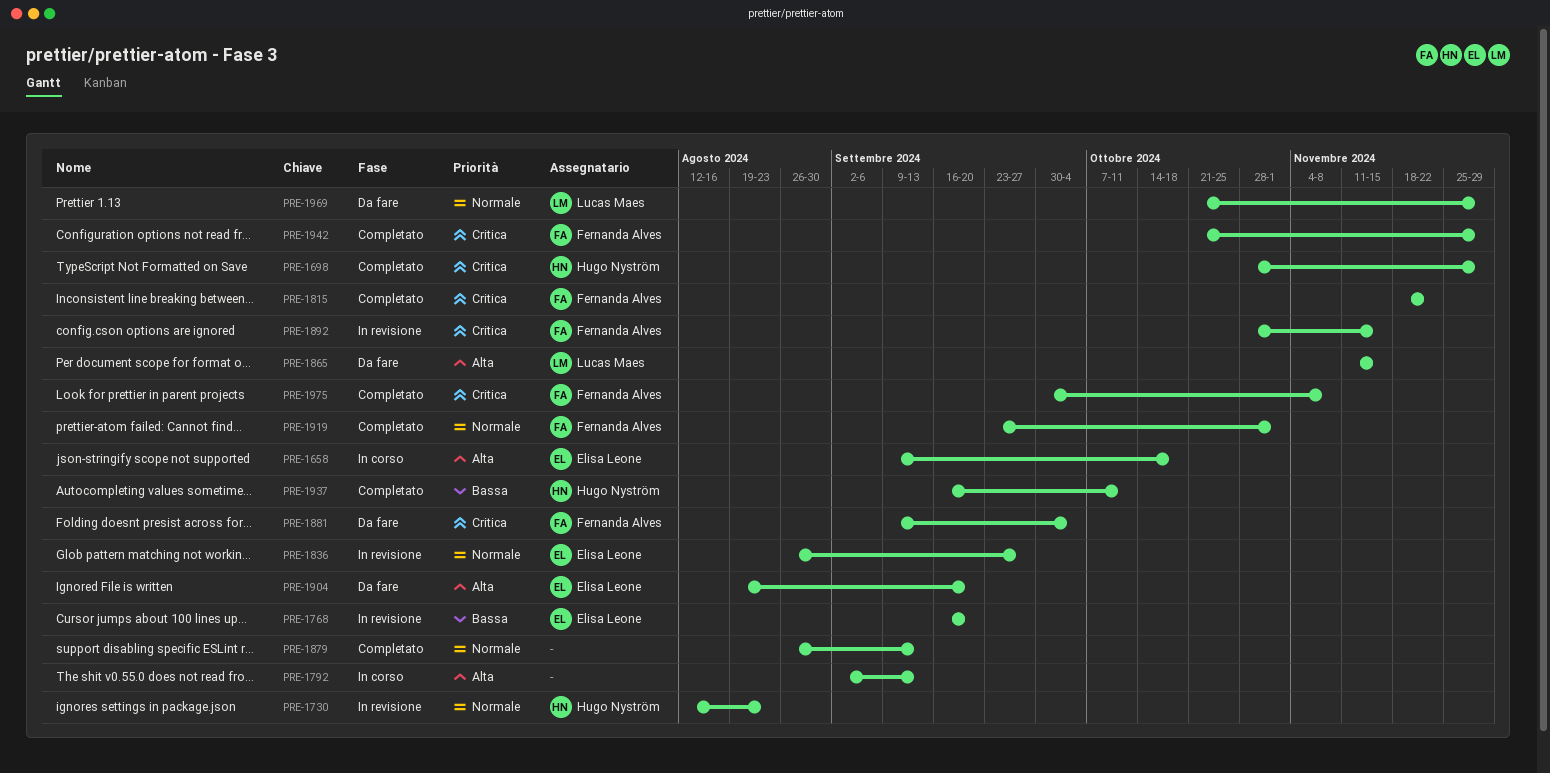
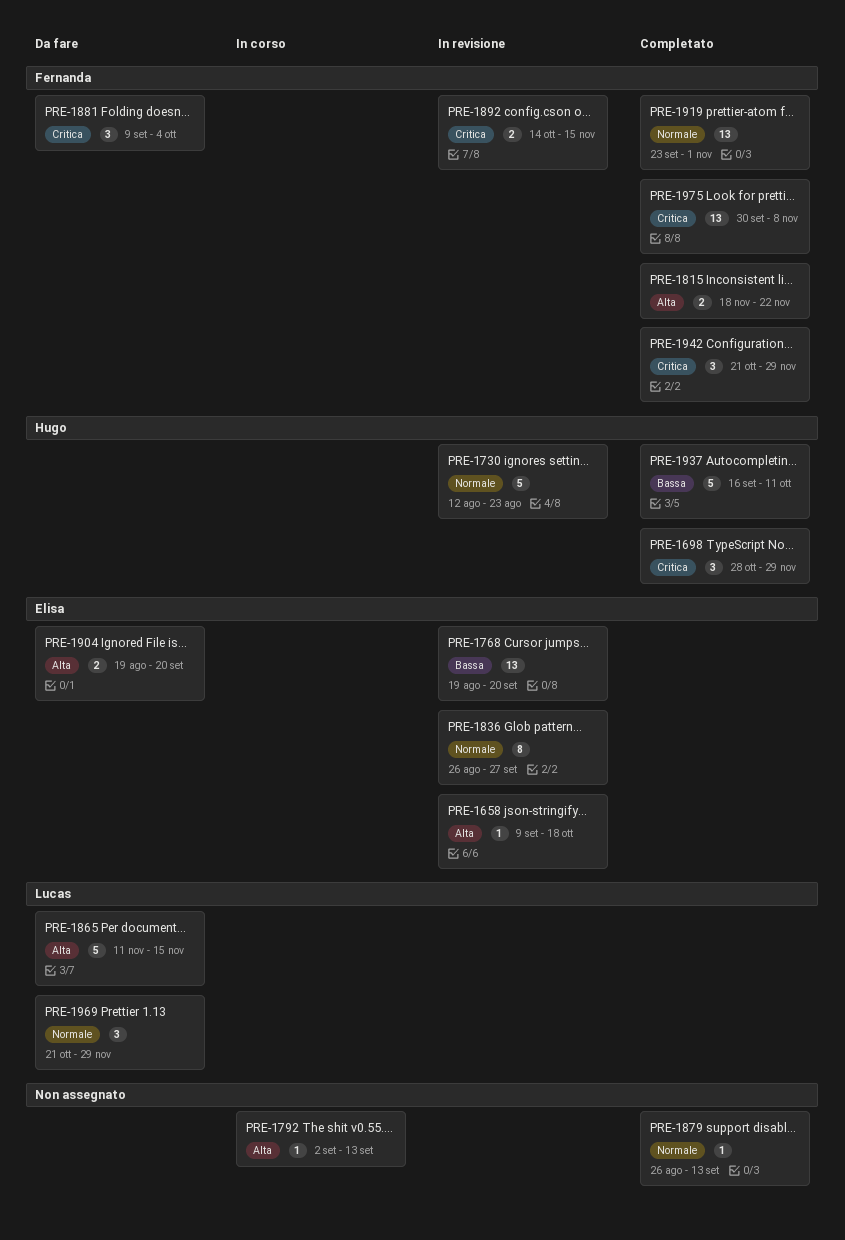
PRE-1658, status: In corso -> In revisione
PRE-1768, start: Sep 16 -> Aug 19
PRE-1815, priority: Critica -> Alta
PRE-1892, start: Oct 28 -> Oct 14

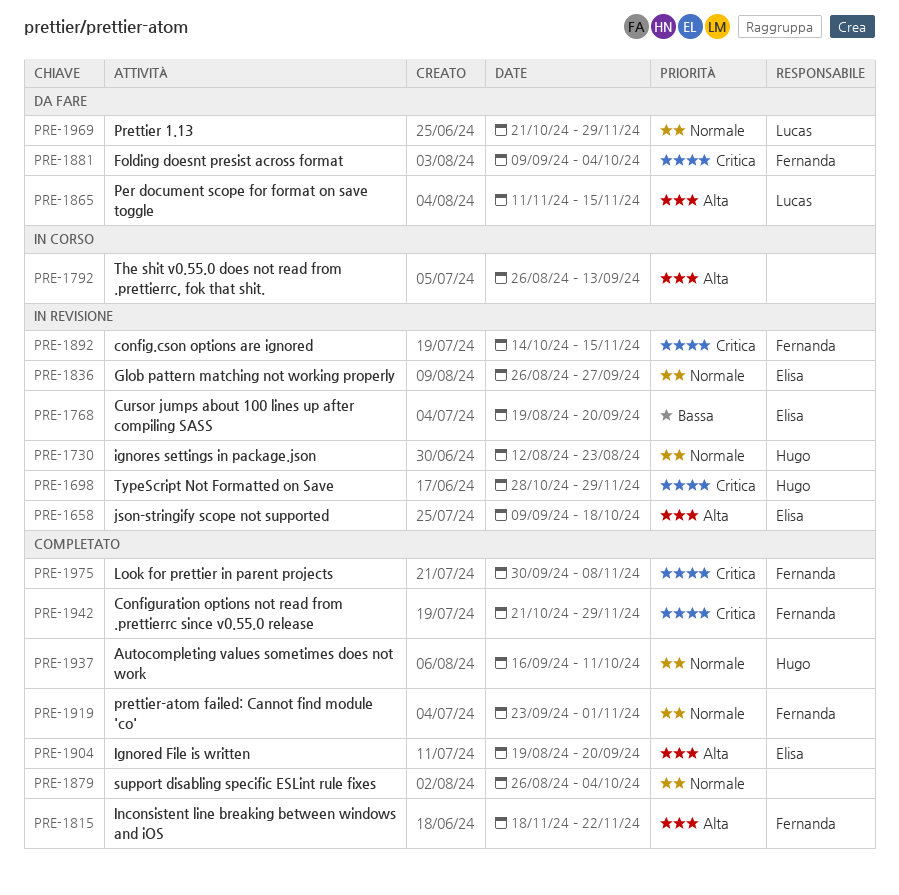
PRE-1698, status: Completato -> In revisione
PRE-1792, start: Sep 2 -> Aug 26
PRE-1879, due: Sep 13 -> Oct 4
PRE-1904, status: Da fare -> Completato
PRE-1937, priority: Bassa -> Normale

